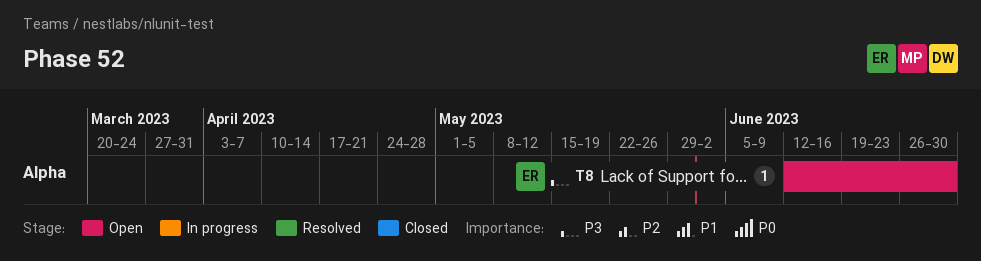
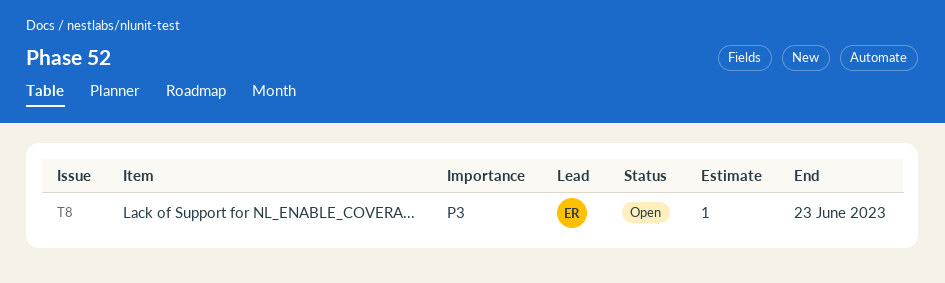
T8, due: Jun 30 -> Jun 23

